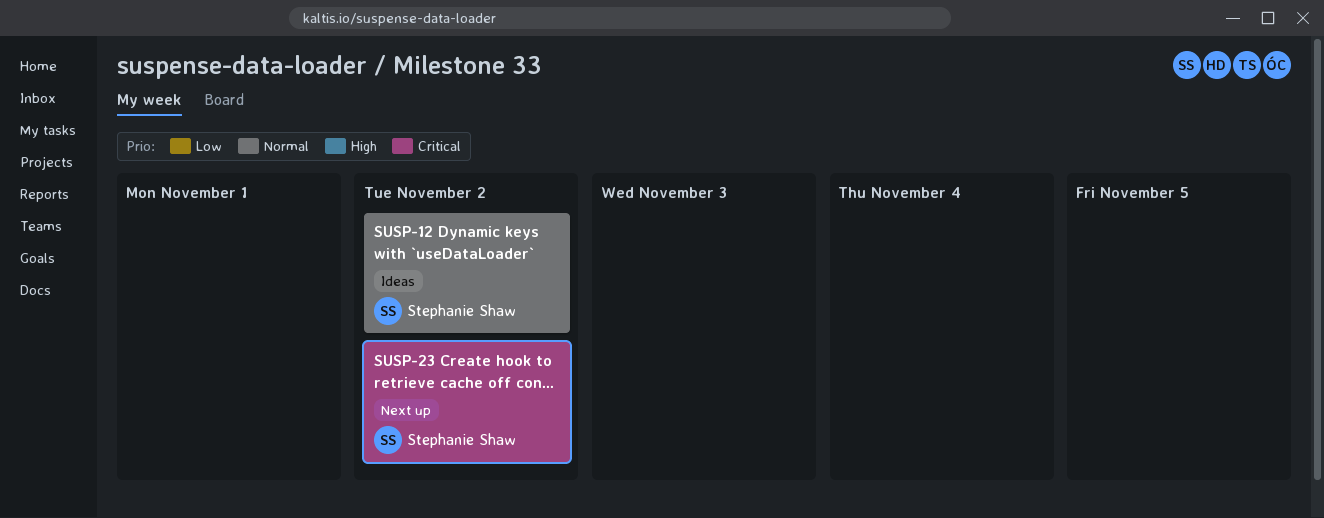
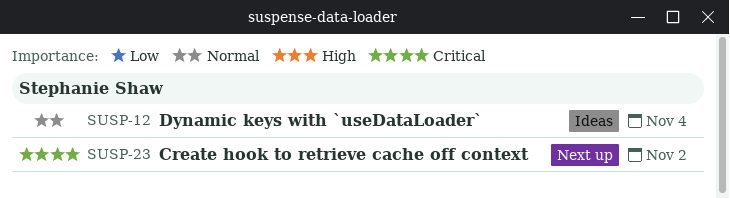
SUSP-12, due: Nov 2 -> Nov 4

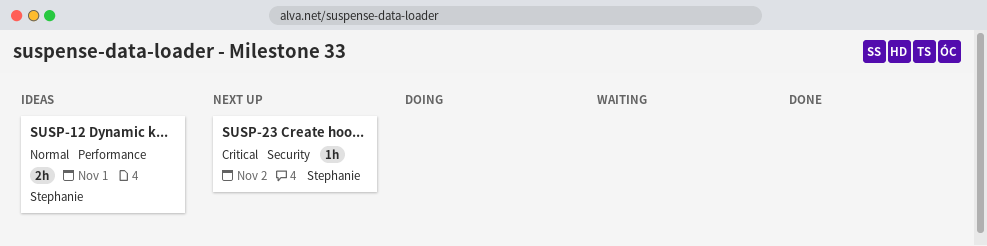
SUSP-12, due: Nov 4 -> Nov 1

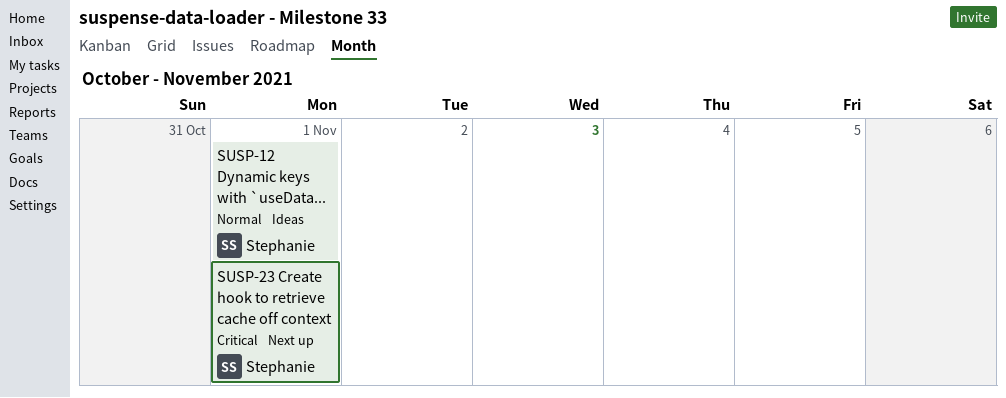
SUSP-23, due: Nov 2 -> Nov 1

